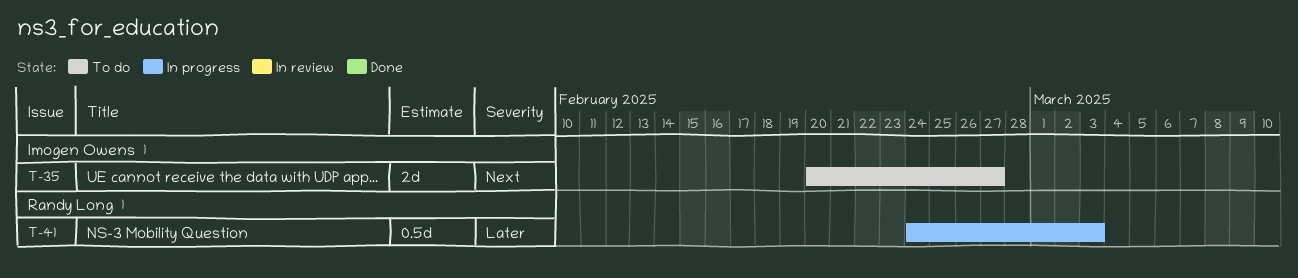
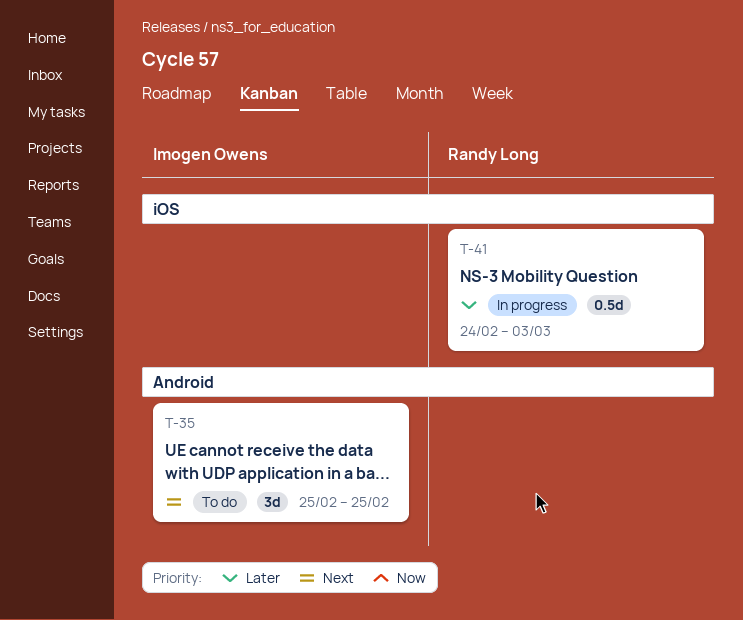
T-35, estimate: 2d -> 3d
T-35, start: Feb 20 -> Feb 25
T-35, due: Feb 27 -> Feb 25

